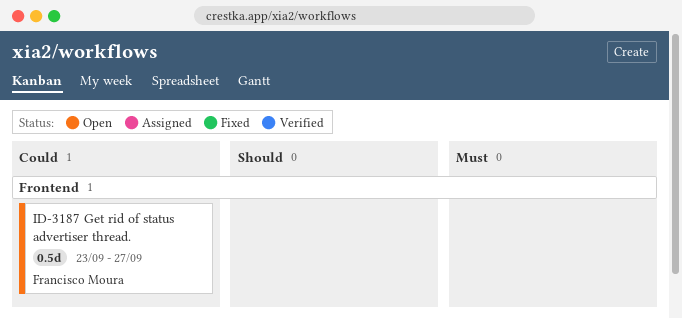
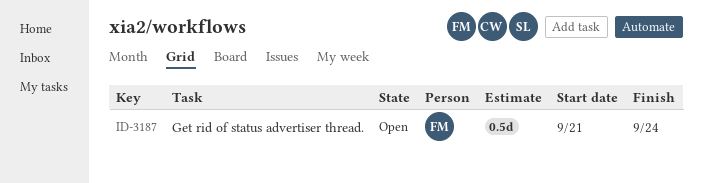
ID-3187, start: Sep 23 -> Sep 21
ID-3187, due: Sep 27 -> Sep 24

